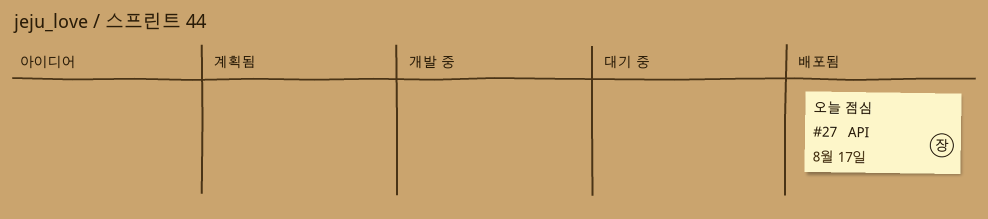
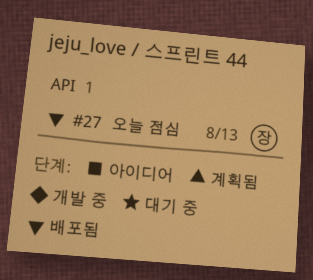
#27, due: Aug 17 -> Aug 13

